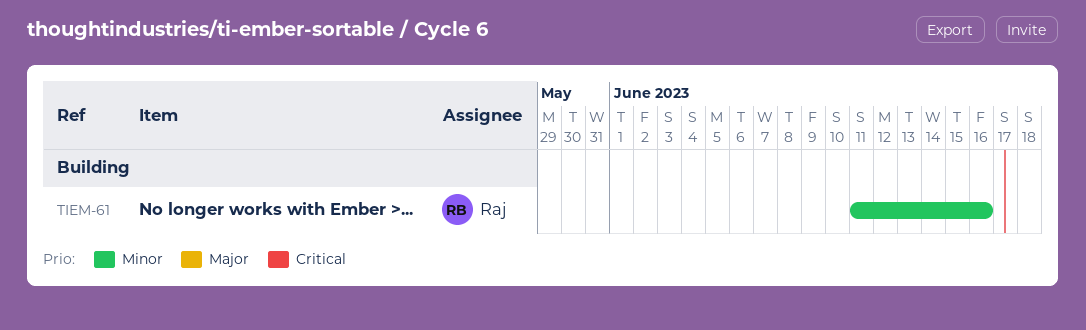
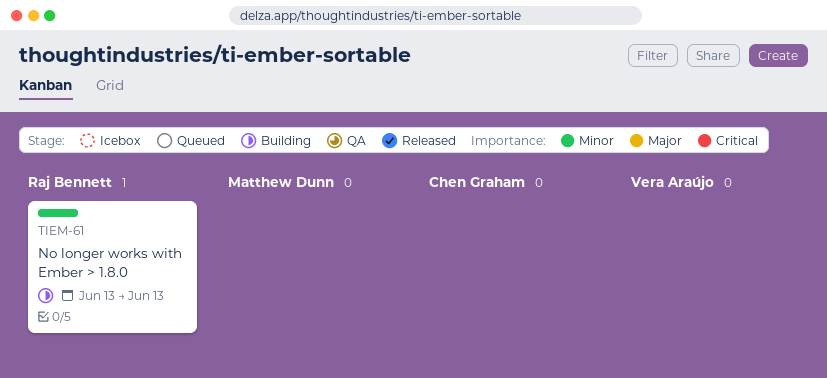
TIEM-61, start: Jun 11 -> Jun 13
TIEM-61, due: Jun 16 -> Jun 13

